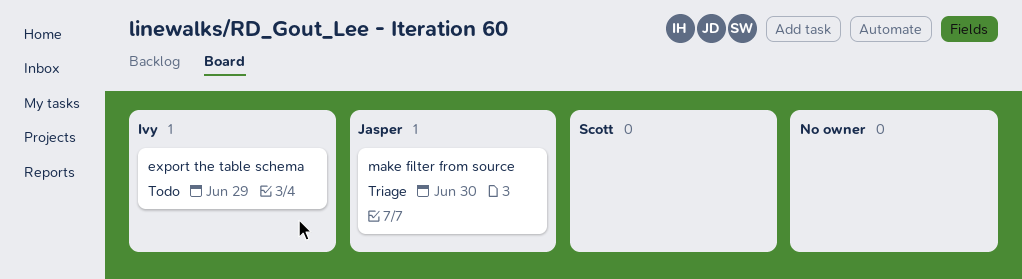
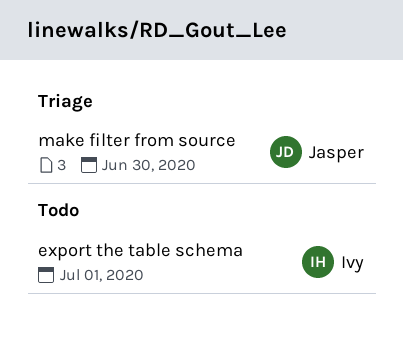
export the table schema, due: Jun 29 -> Jul 1

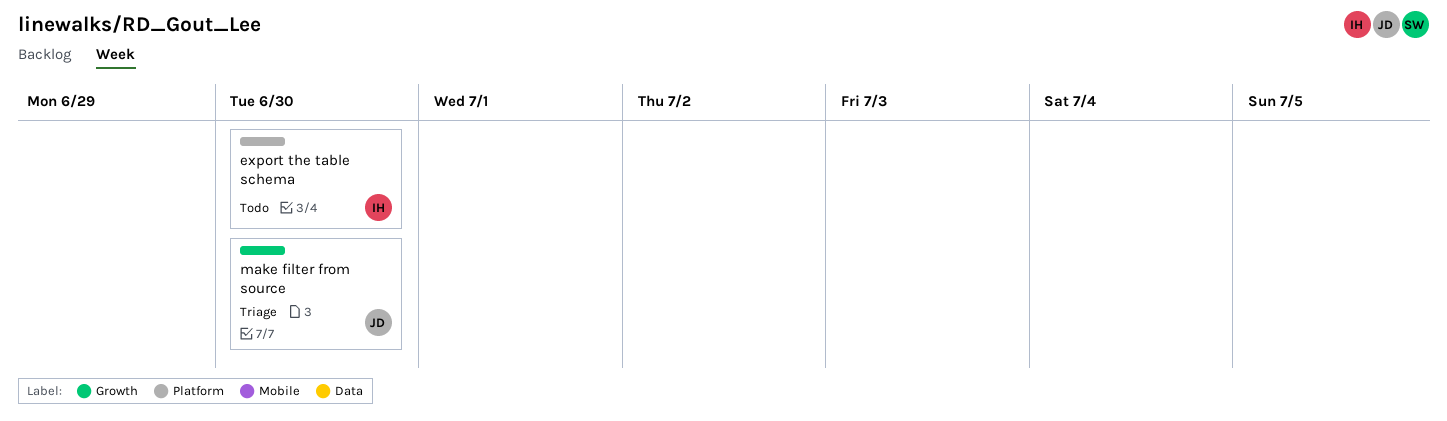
export the table schema, due: Jul 1 -> Jun 30

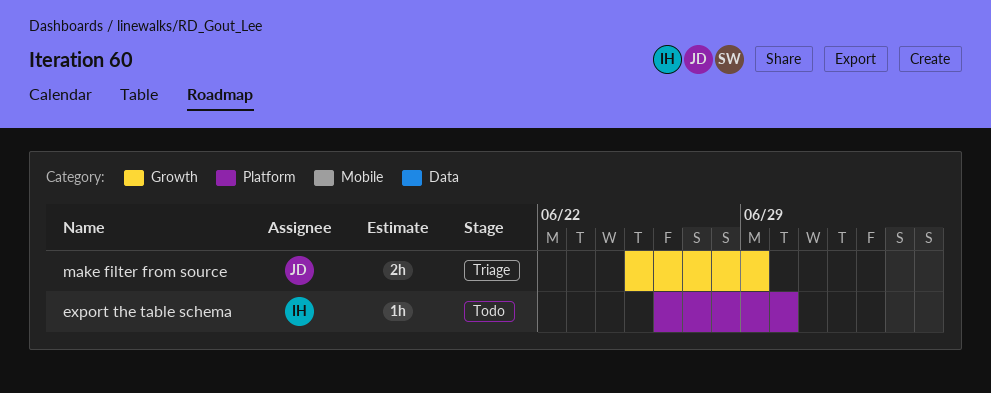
make filter from source, due: Jun 30 -> Jun 29

